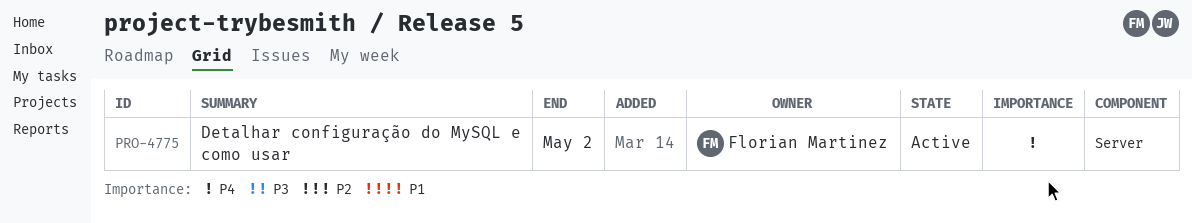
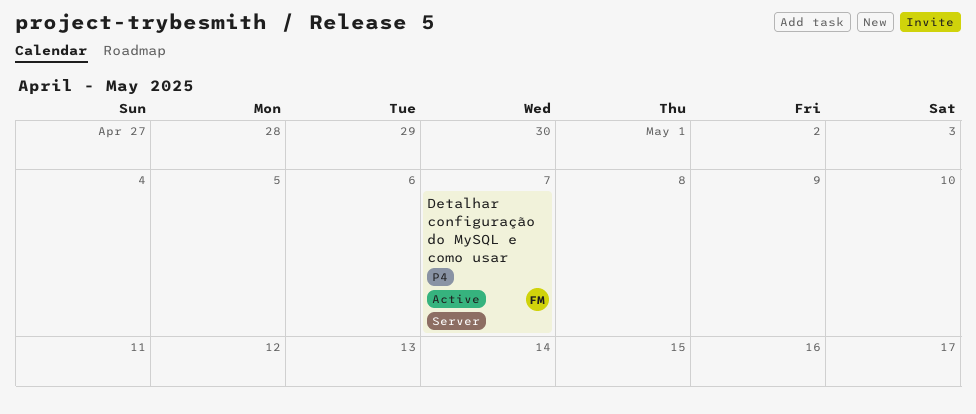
Detalhar configuração do MySQL e como usar, due: May 2 -> May 7

